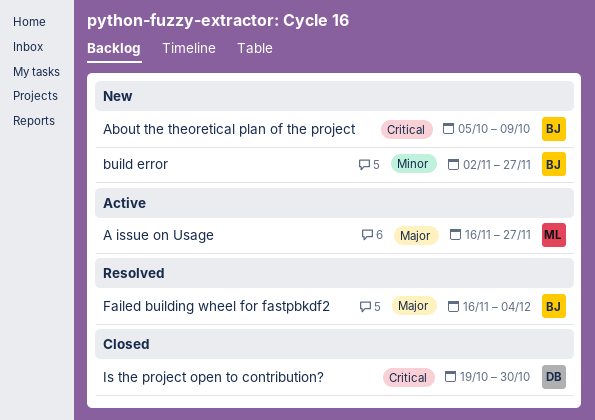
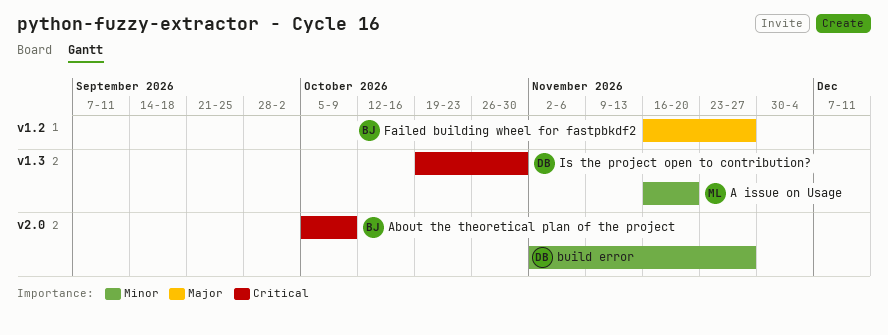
A issue on Usage, priority: Major -> Minor
A issue on Usage, due: Nov 27 -> Nov 20
build error, owner: BJ -> DB
Failed building wheel for fastpbkdf2, due: Dec 4 -> Nov 27

